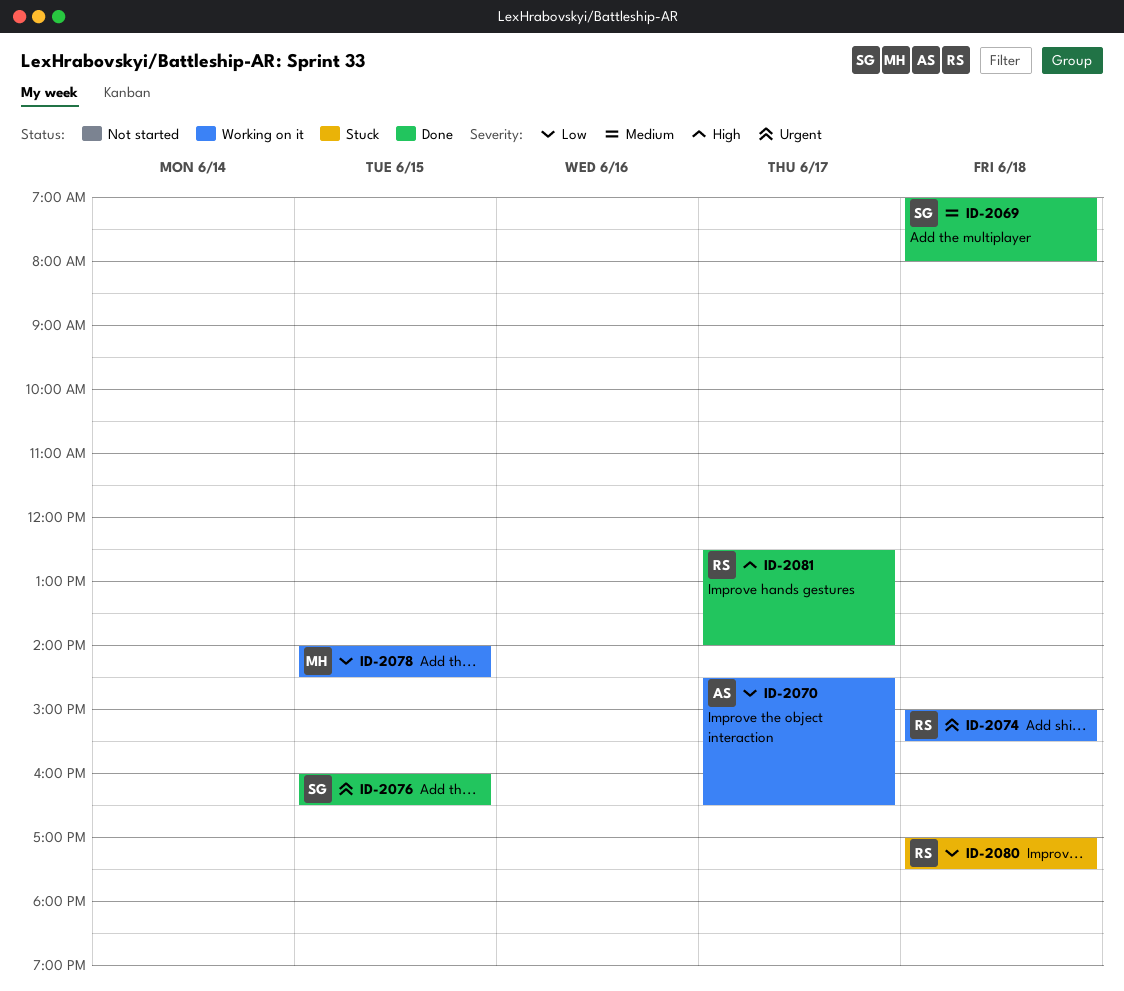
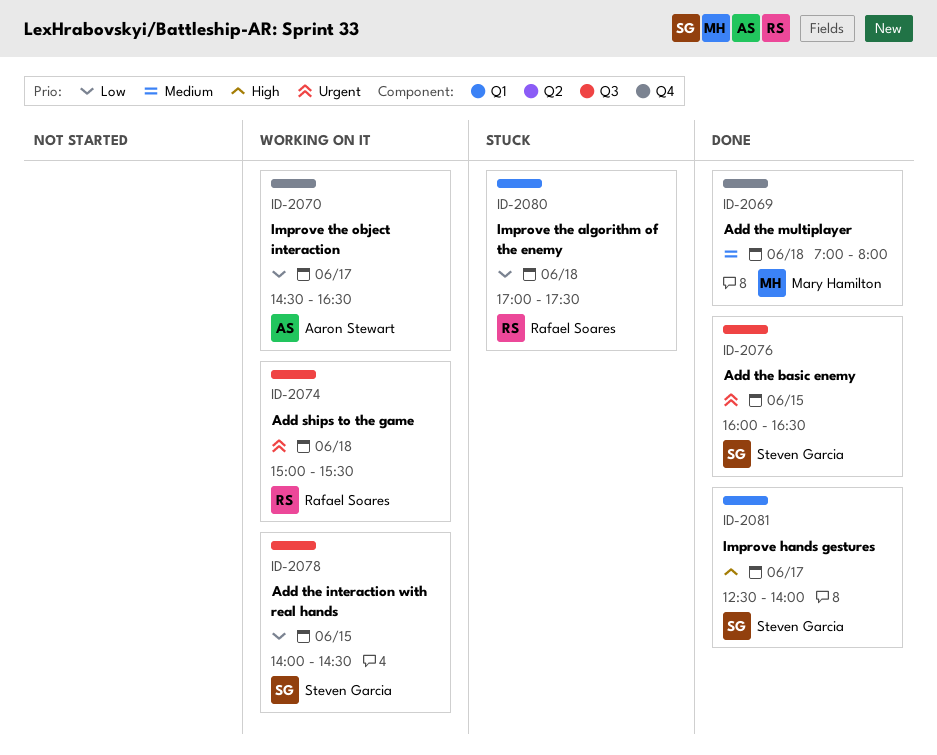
ID-2069, owner: Steven Garcia -> Mary Hamilton
ID-2078, owner: Mary Hamilton -> Steven Garcia
ID-2081, owner: Rafael Soares -> Steven Garcia

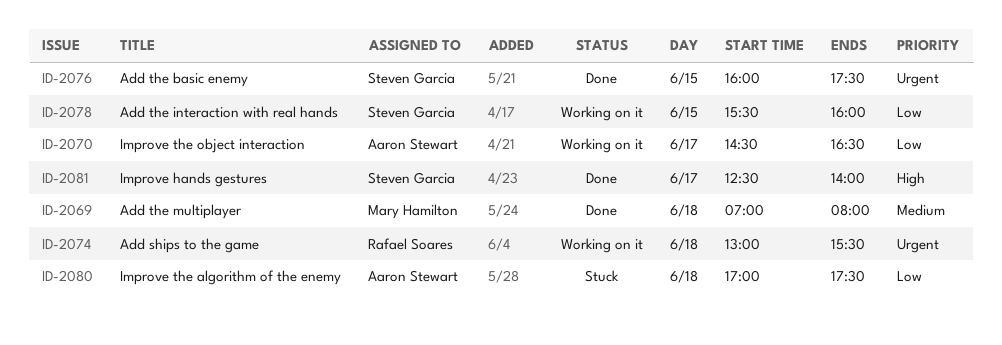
ID-2074, begins: 15:00 -> 13:00
ID-2076, ends: 16:30 -> 17:30
ID-2078, begins: 14:00 -> 15:30
ID-2078, ends: 14:30 -> 16:00
ID-2080, owner: Rafael Soares -> Aaron Stewart

